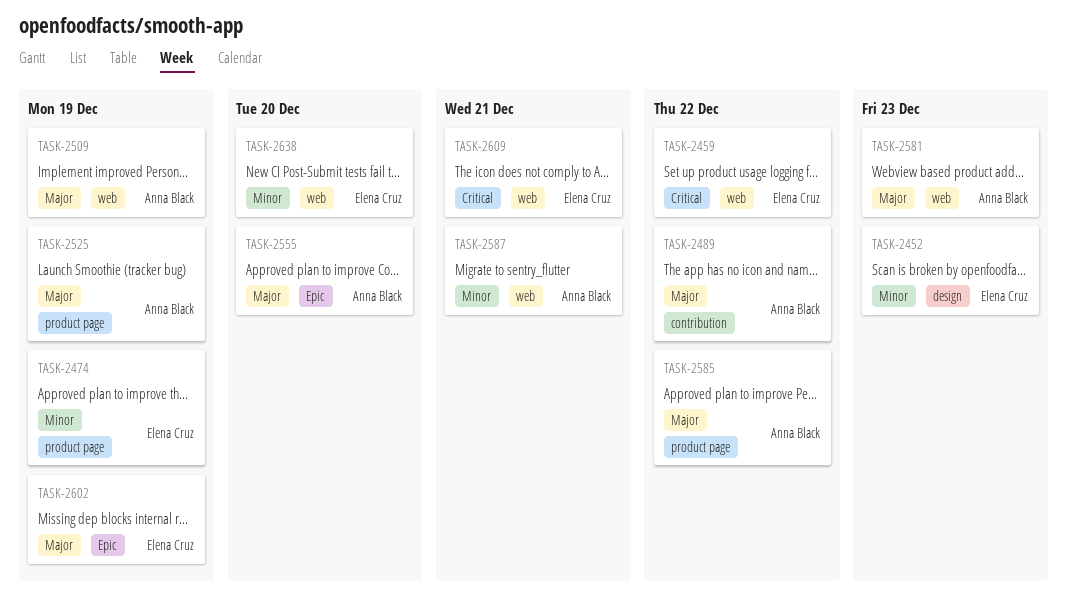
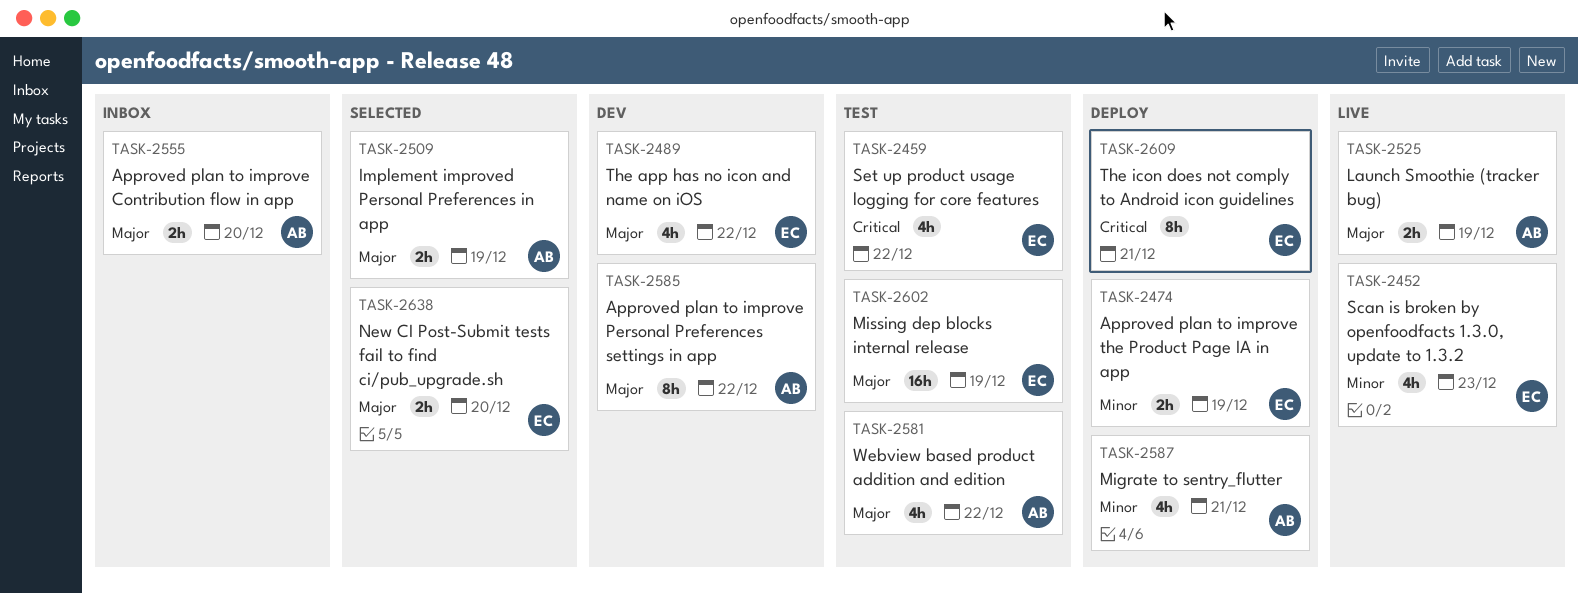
TASK-2489, owner: Anna Black -> Elena Cruz
TASK-2581, due: Dec 23 -> Dec 22
TASK-2638, priority: Minor -> Major

